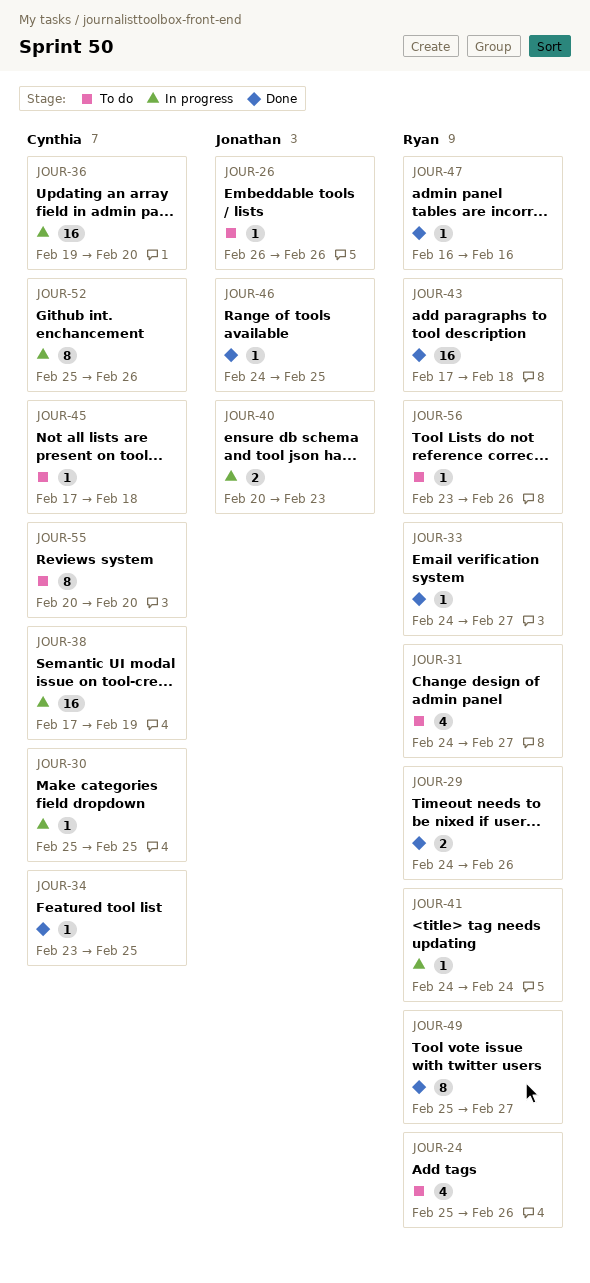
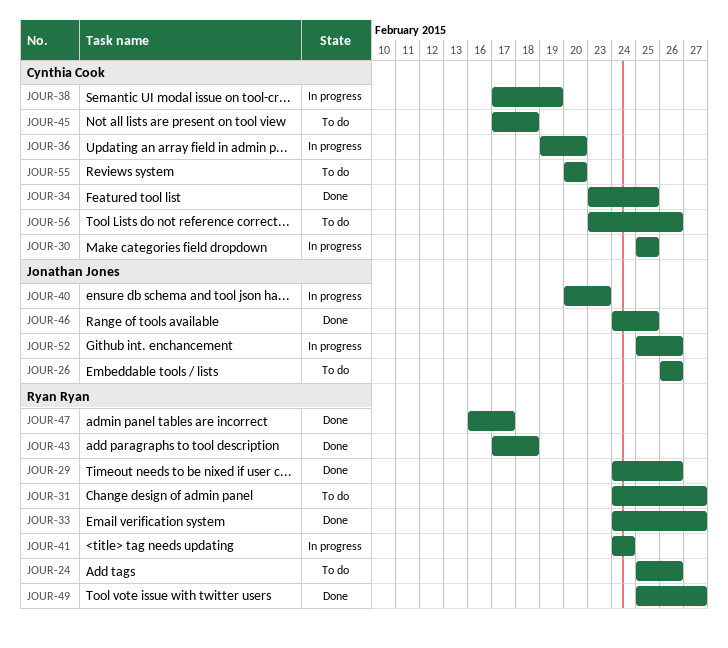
JOUR-47, due: Feb 16 -> Feb 17
JOUR-52, owner: Cynthia Cook -> Jonathan Jones
JOUR-56, owner: Ryan Ryan -> Cynthia Cook

